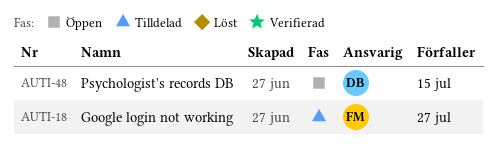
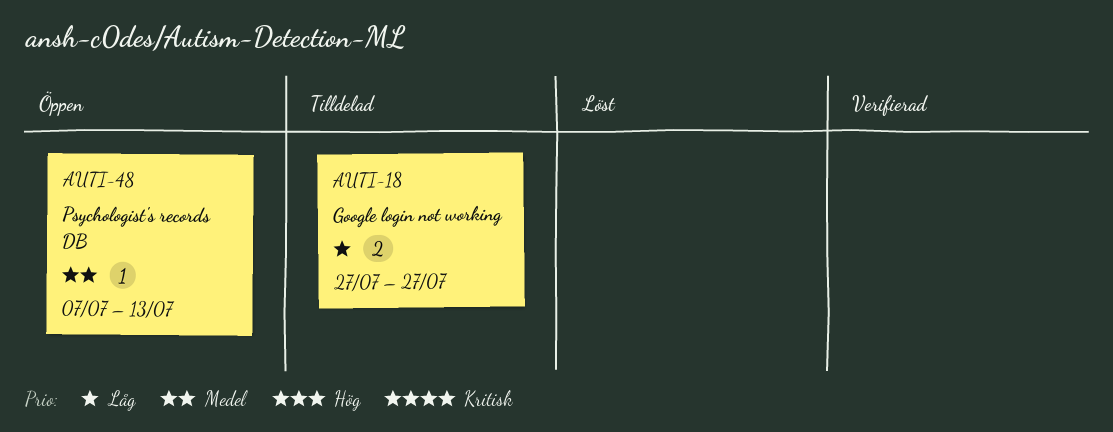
AUTI-48, due: Jul 15 -> Jul 13

